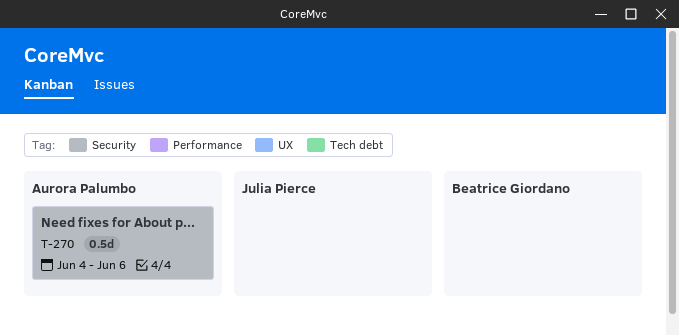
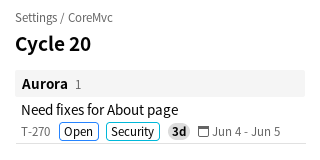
T-270, estimate: 0.5d -> 3d
T-270, due: Jun 6 -> Jun 5

